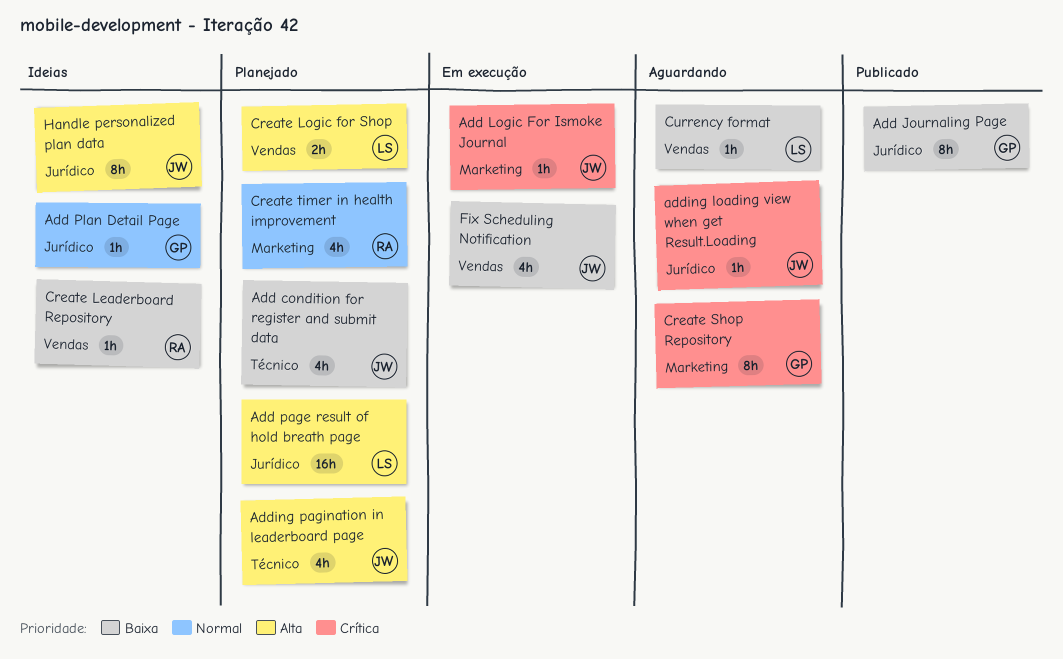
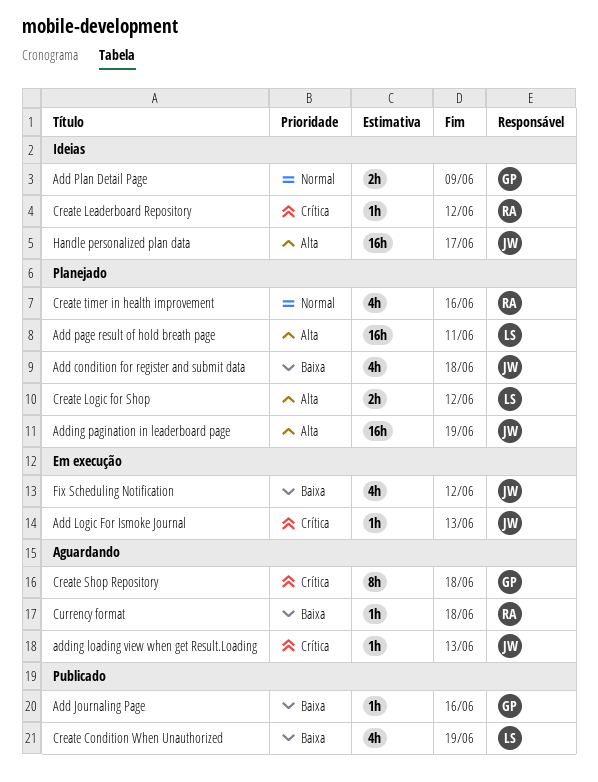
Add Journaling Page, estimate: 8h -> 1h
Add Plan Detail Page, estimate: 1h -> 2h
Adding pagination in leaderboard page, estimate: 4h -> 16h
Create Condition When Unauthorized: none -> present
Create Leaderboard Repository, priority: Baixa -> Crítica
Currency format, owner: LS -> RA
Handle personalized plan data, estimate: 8h -> 16h

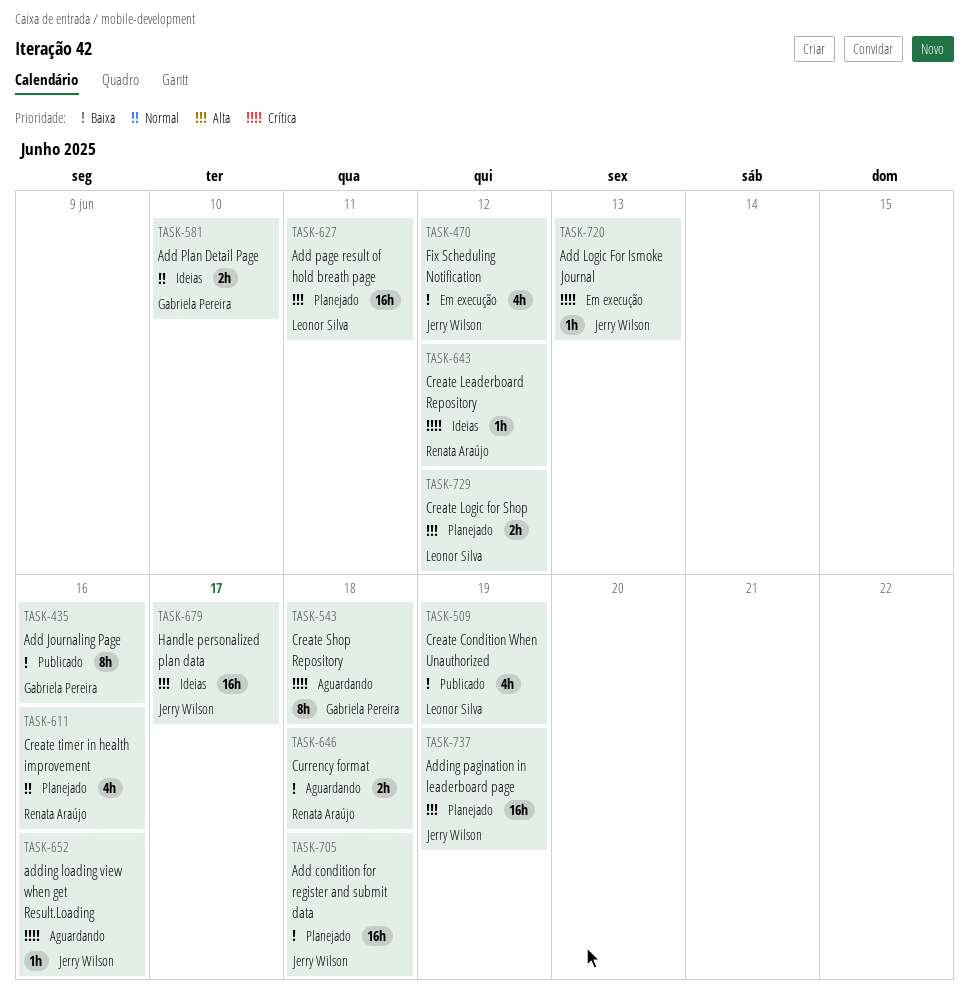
Add condition for register and submit data, estimate: 4h -> 16h
Add Journaling Page, estimate: 1h -> 8h
Add Plan Detail Page, due: Jun 9 -> Jun 10
adding loading view when get Result.Loading, due: Jun 13 -> Jun 16
Currency format, estimate: 1h -> 2h

